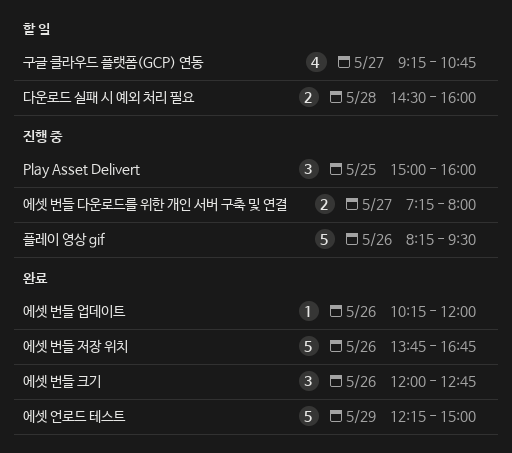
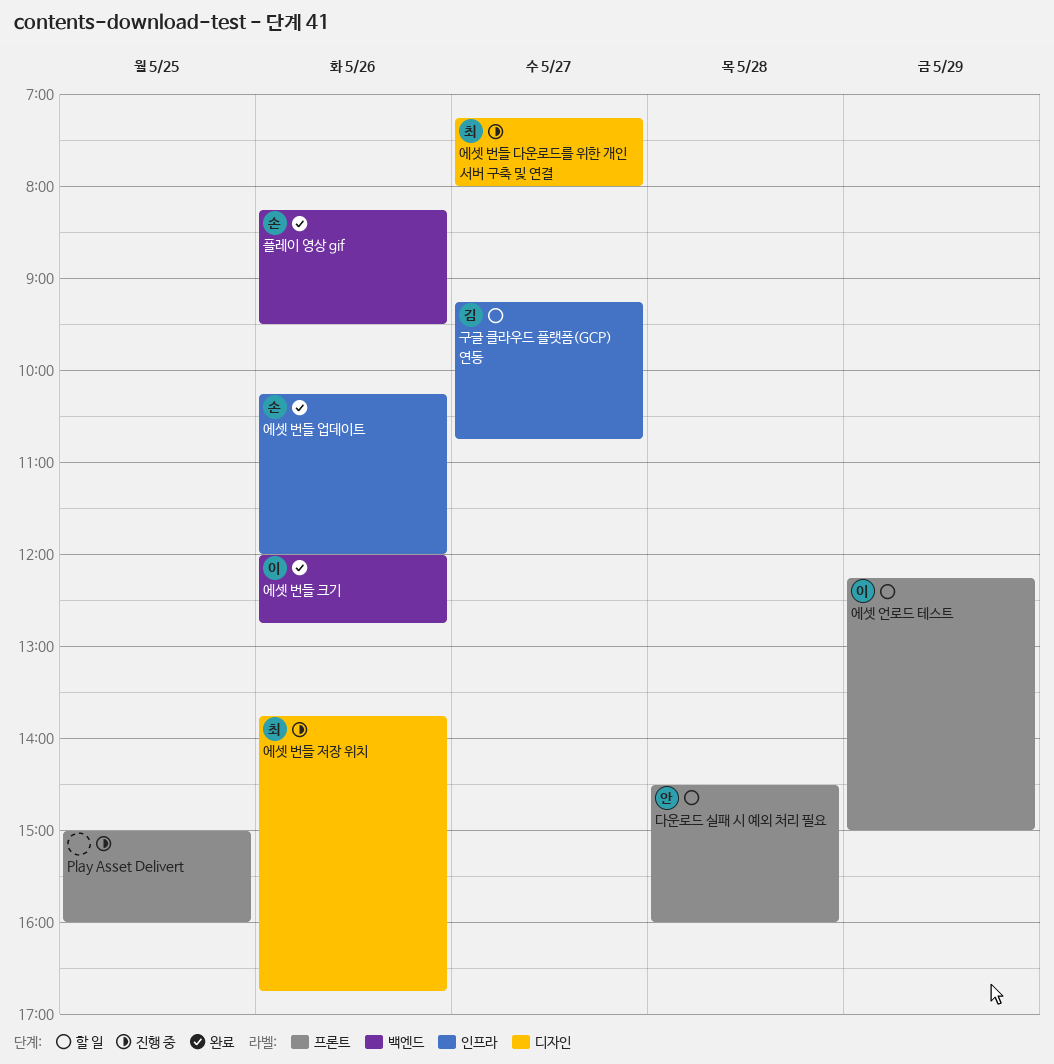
에셋 번들 저장 위치, status: 완료 -> 진행 중
에셋 언로드 테스트, status: 완료 -> 할 일
플레이 영상 gif, status: 진행 중 -> 완료

